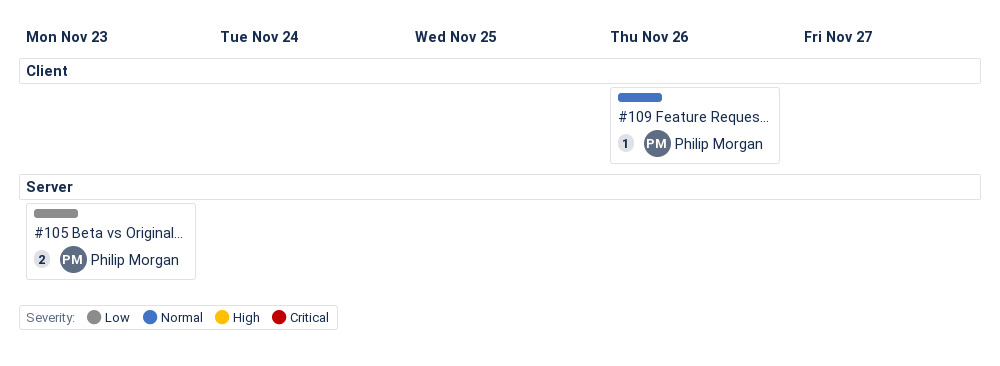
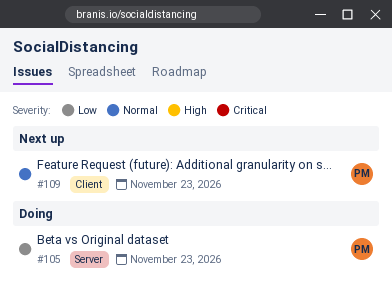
#109, due: Nov 26 -> Nov 23

